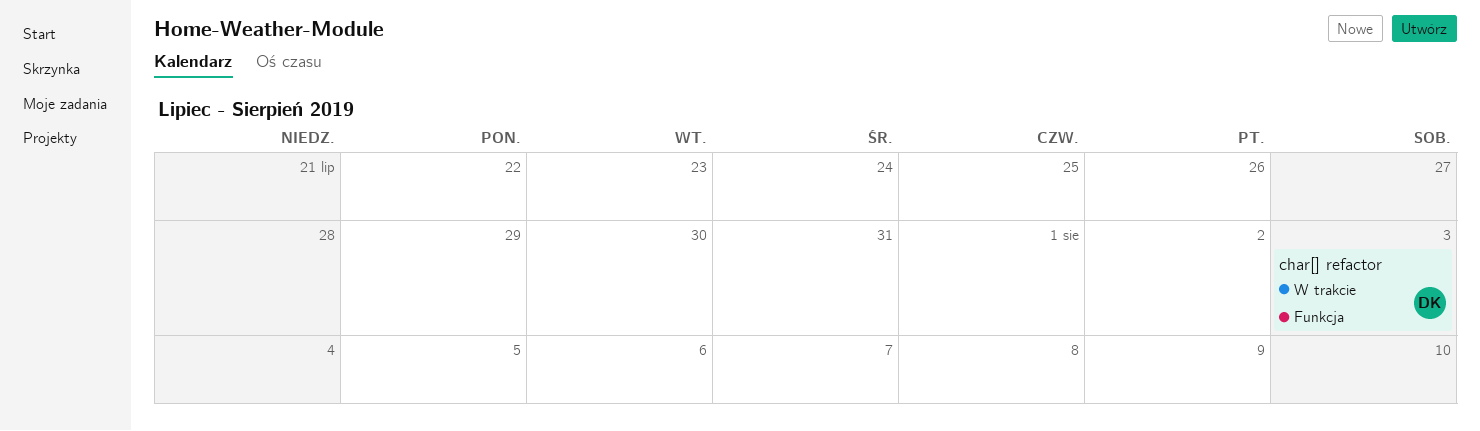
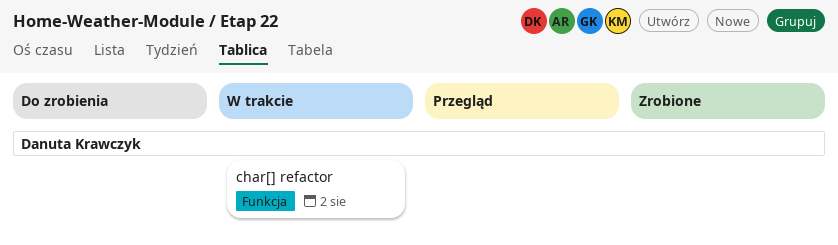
char[] refactor, due: Aug 3 -> Aug 2

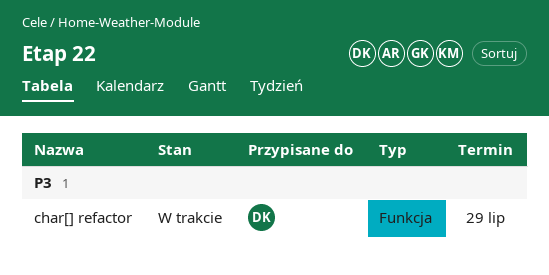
char[] refactor, due: Aug 2 -> Jul 29

